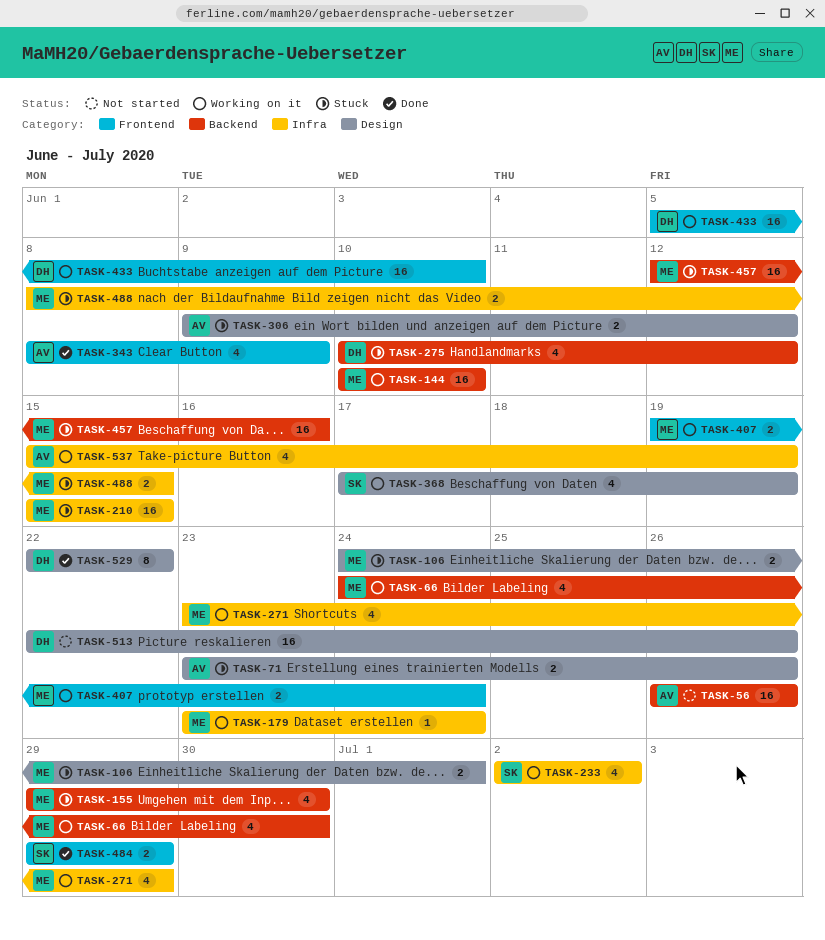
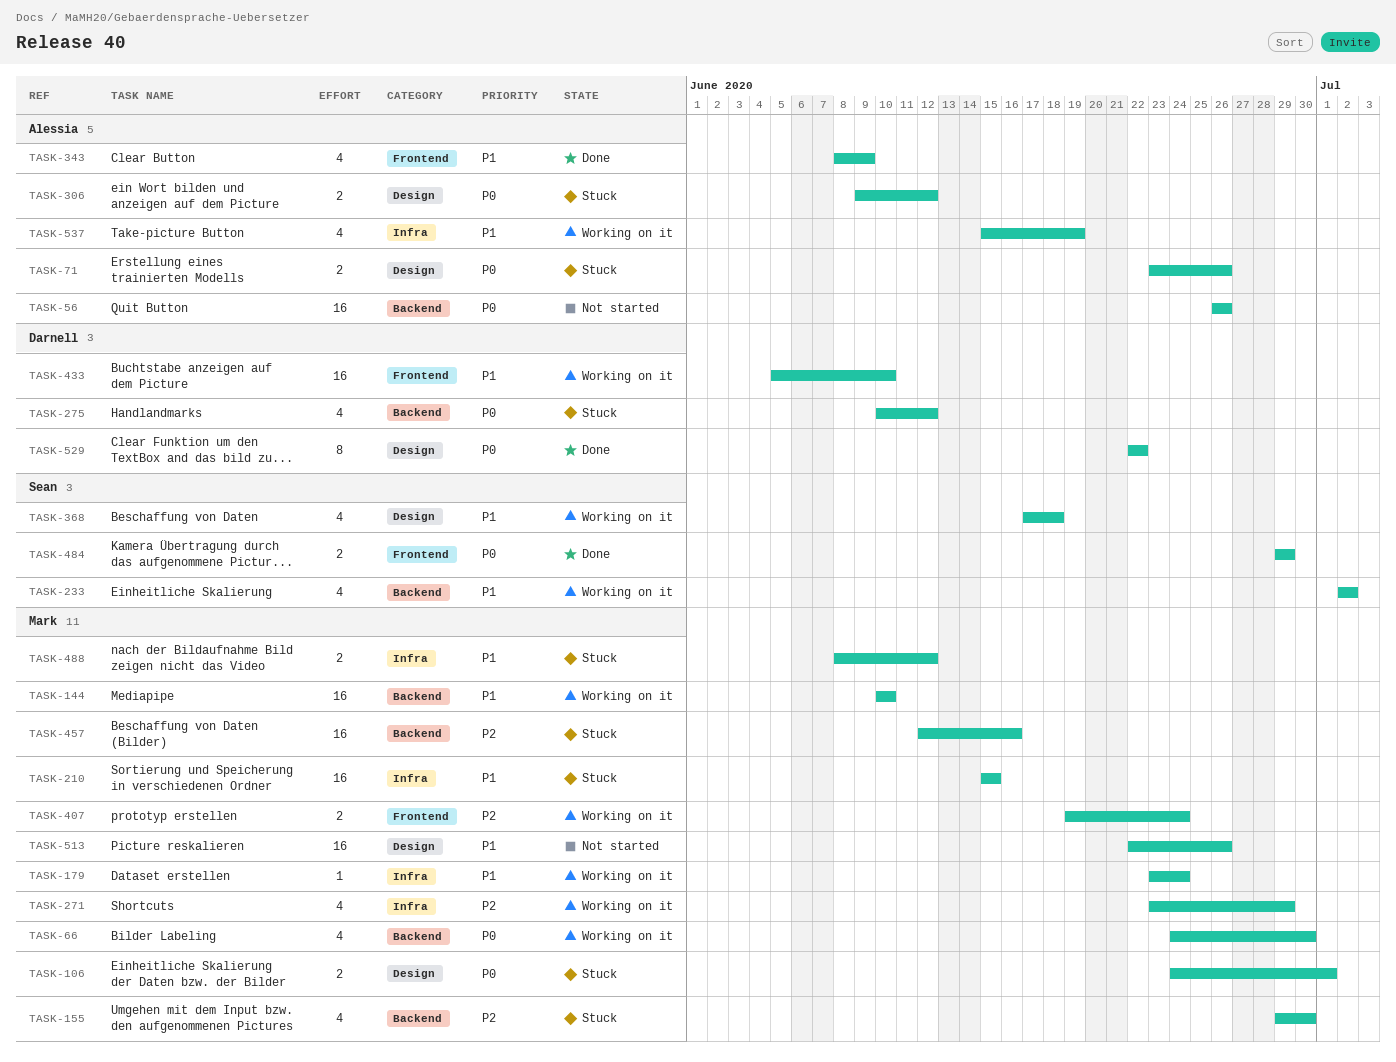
TASK-233, label: Infra -> Backend
TASK-368, due: Jun 19 -> Jun 18
TASK-488, due: Jun 15 -> Jun 12
TASK-513, owner: Darnell -> Mark

